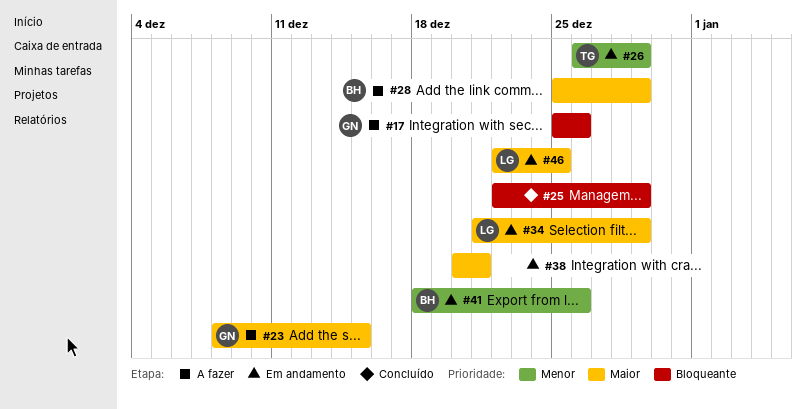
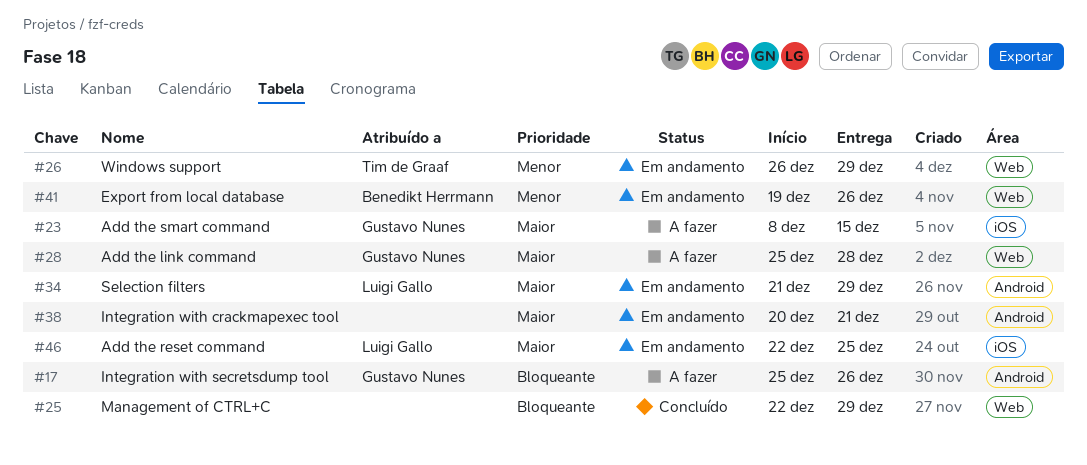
#28, owner: Benedikt Herrmann -> Gustavo Nunes
#28, due: Dec 29 -> Dec 28
#41, start: Dec 18 -> Dec 19

